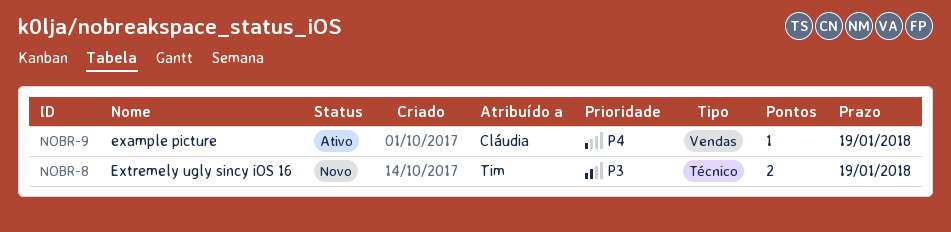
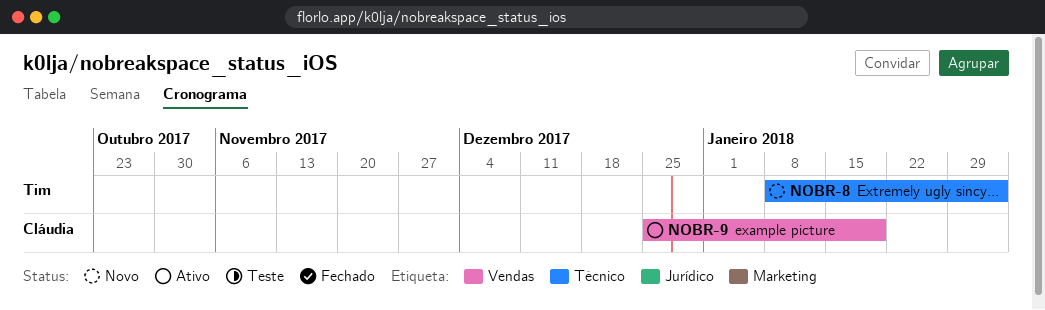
NOBR-8, due: Jan 19 -> Feb 2

